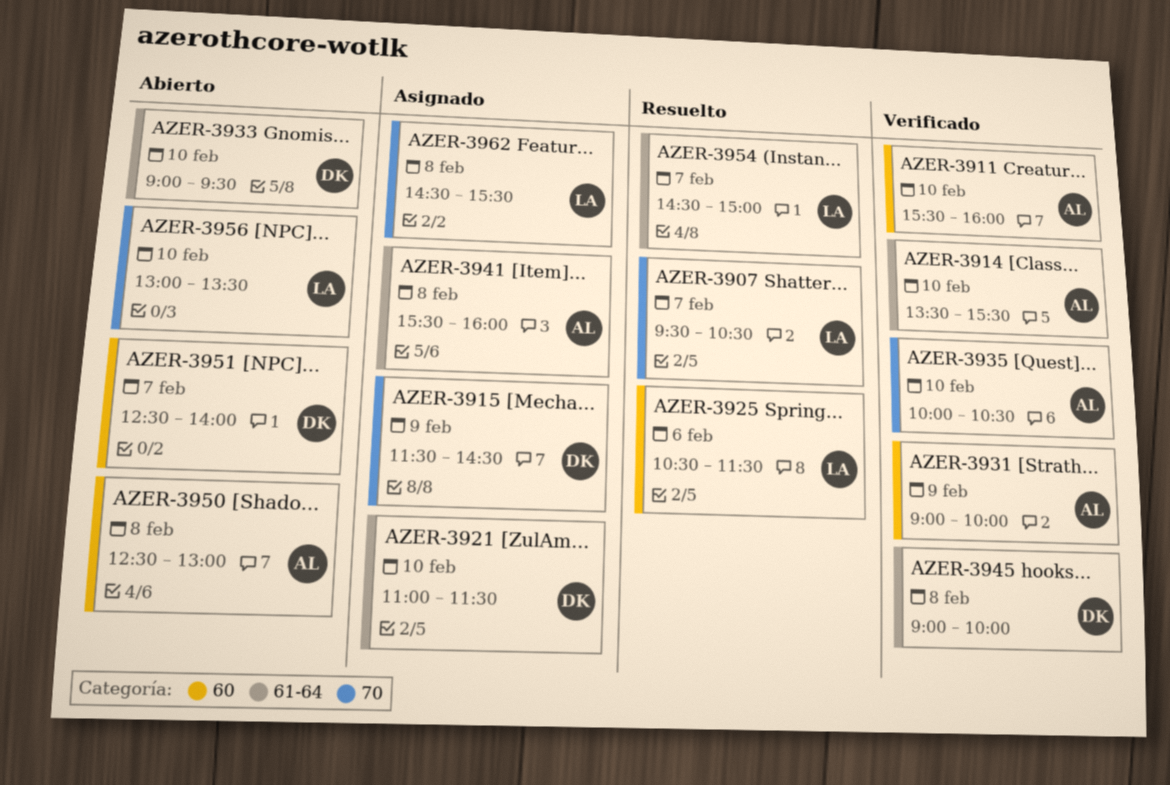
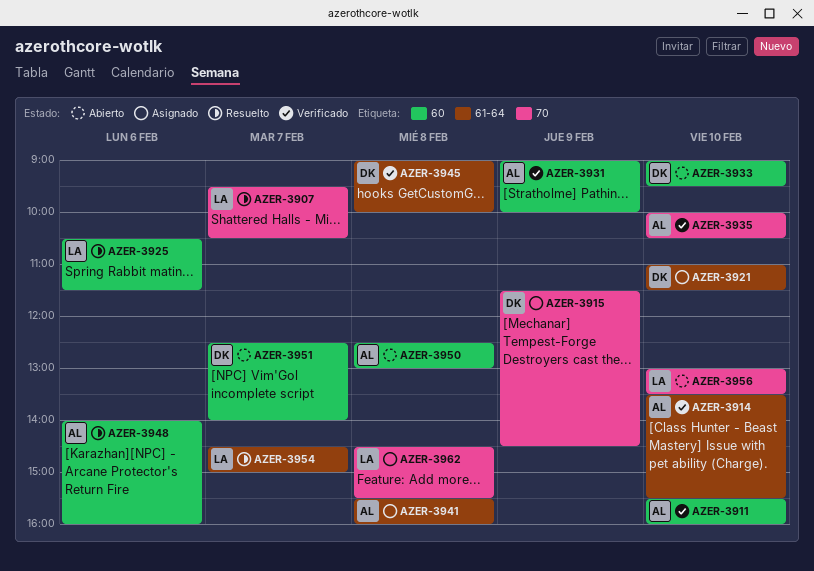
AZER-3933, label: 61-64 -> 60
AZER-3948: none -> present

